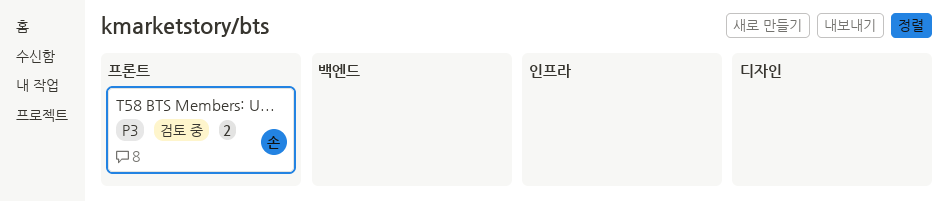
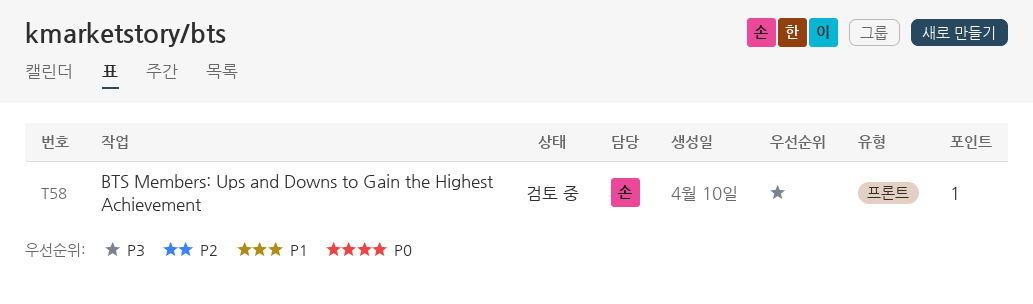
T58, estimate: 2 -> 1

